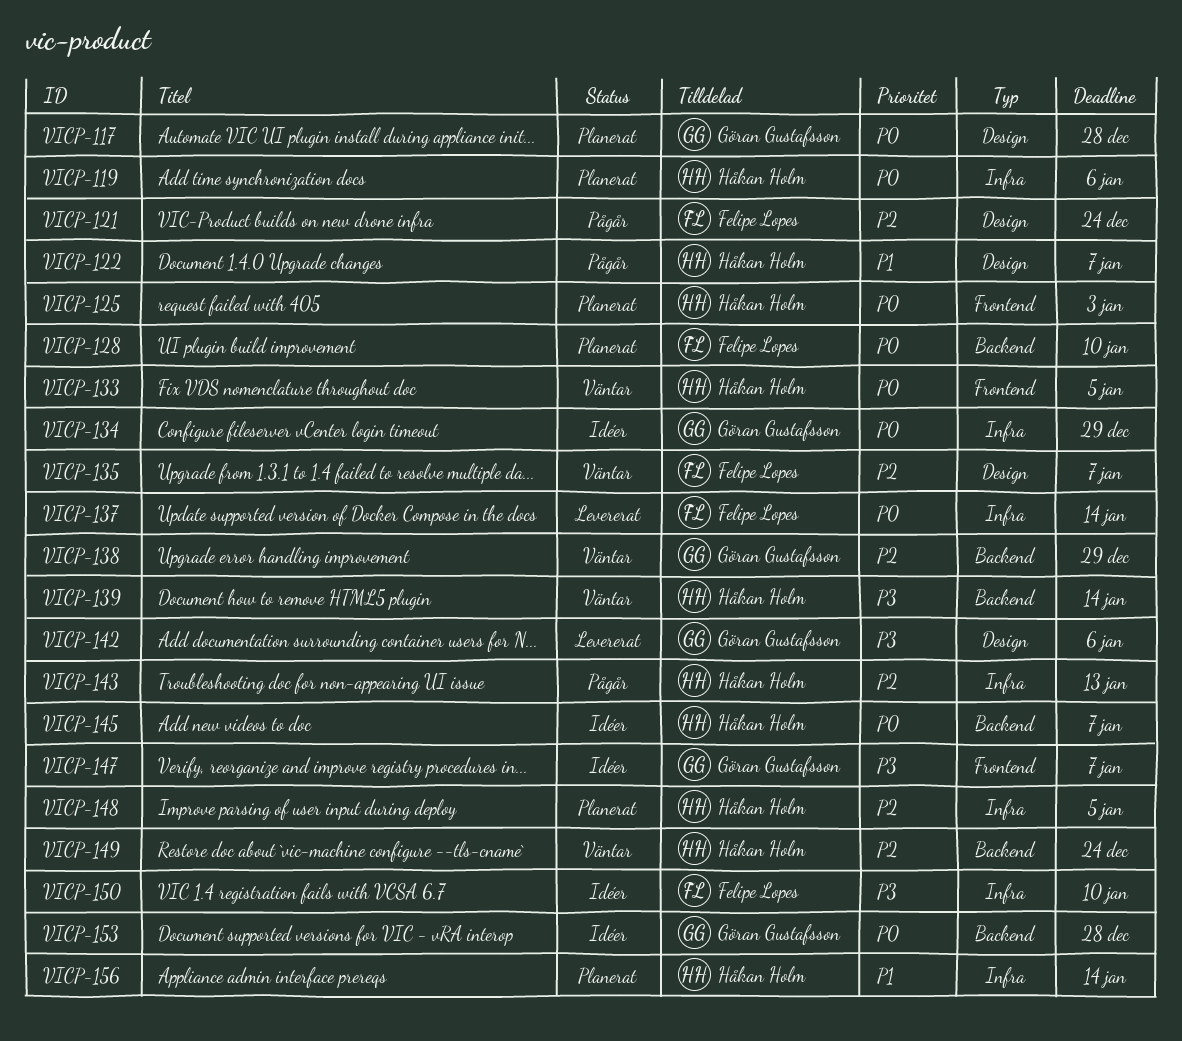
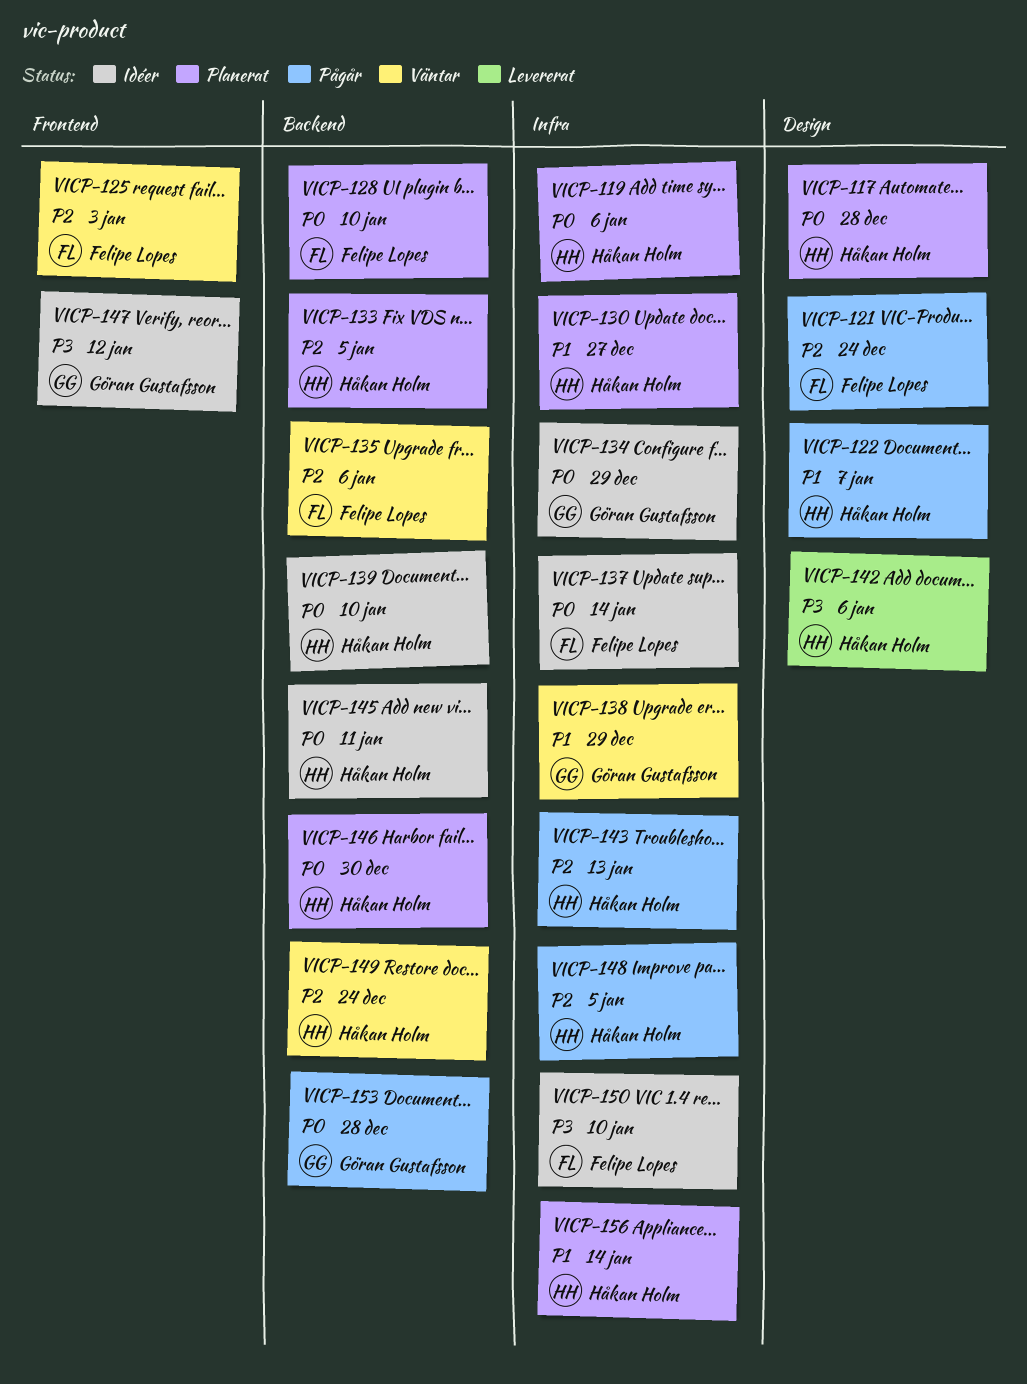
VICP-117, owner: Göran Gustafsson -> Håkan Holm
VICP-125, status: Planerat -> Väntar
VICP-125, owner: Håkan Holm -> Felipe Lopes
VICP-125, priority: P0 -> P2
VICP-130: none -> present
VICP-133, status: Väntar -> Planerat
VICP-133, priority: P0 -> P2
VICP-133, label: Frontend -> Backend
VICP-135, label: Design -> Backend
VICP-135, due: Jan 7 -> Jan 6
VICP-137, status: Levererat -> Idéer
VICP-138, priority: P2 -> P1
VICP-138, label: Backend -> Infra
VICP-139, status: Väntar -> Idéer
VICP-139, priority: P3 -> P0
VICP-139, due: Jan 14 -> Jan 10
VICP-142, owner: Göran Gustafsson -> Håkan Holm
VICP-145, due: Jan 7 -> Jan 11
VICP-146: none -> present
VICP-147, due: Jan 7 -> Jan 12
VICP-148, status: Planerat -> Pågår
VICP-153, status: Idéer -> Pågår

